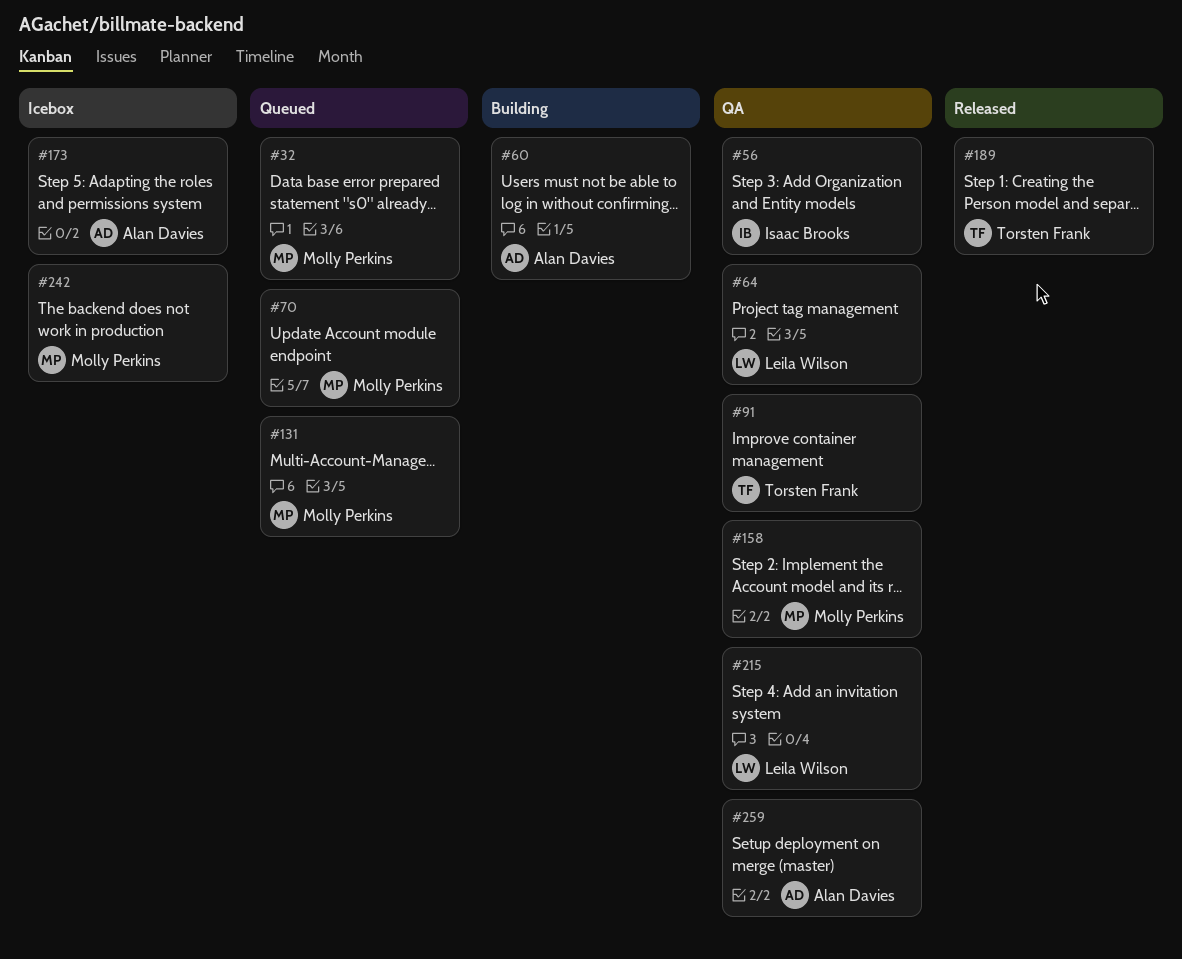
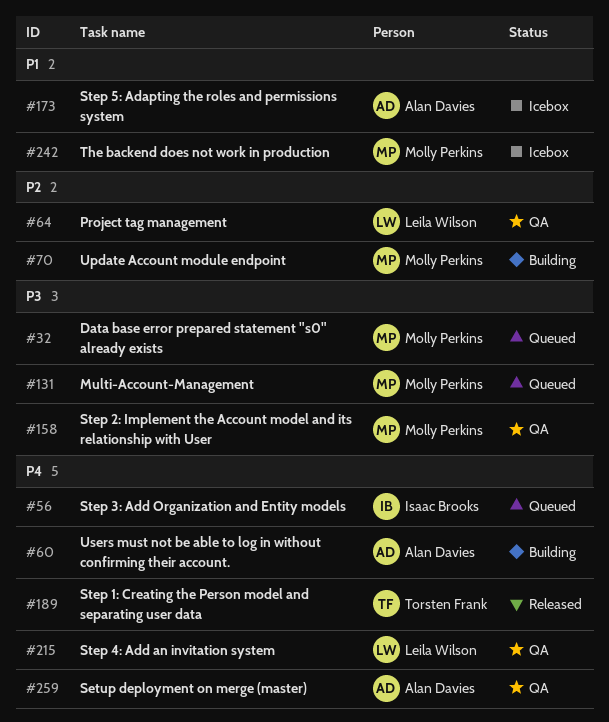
#56, status: QA -> Queued
#70, status: Queued -> Building
#91: present -> none

